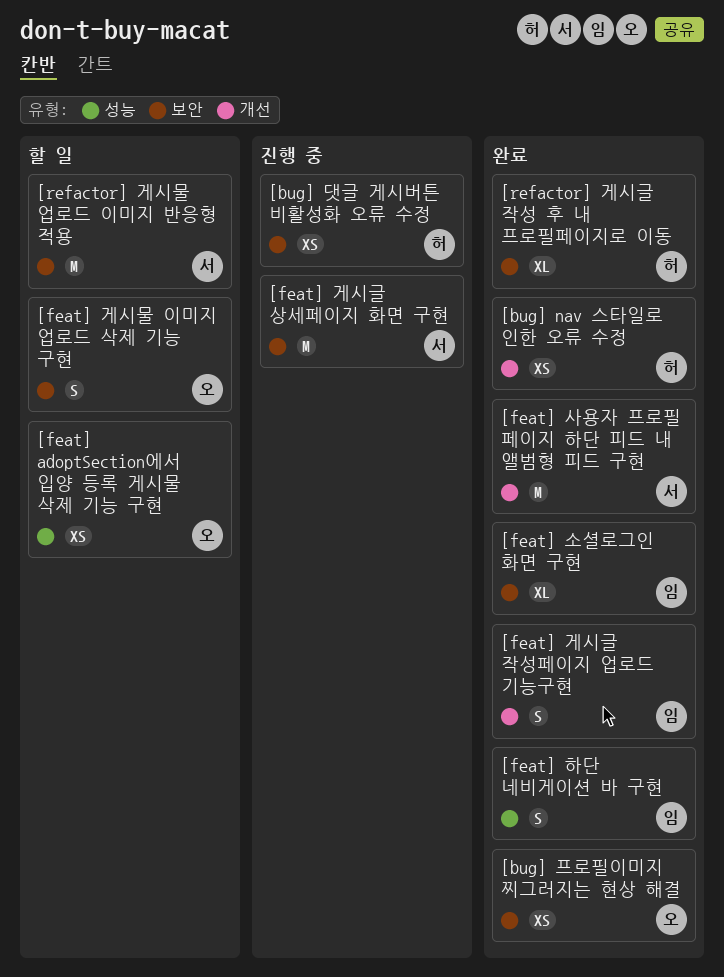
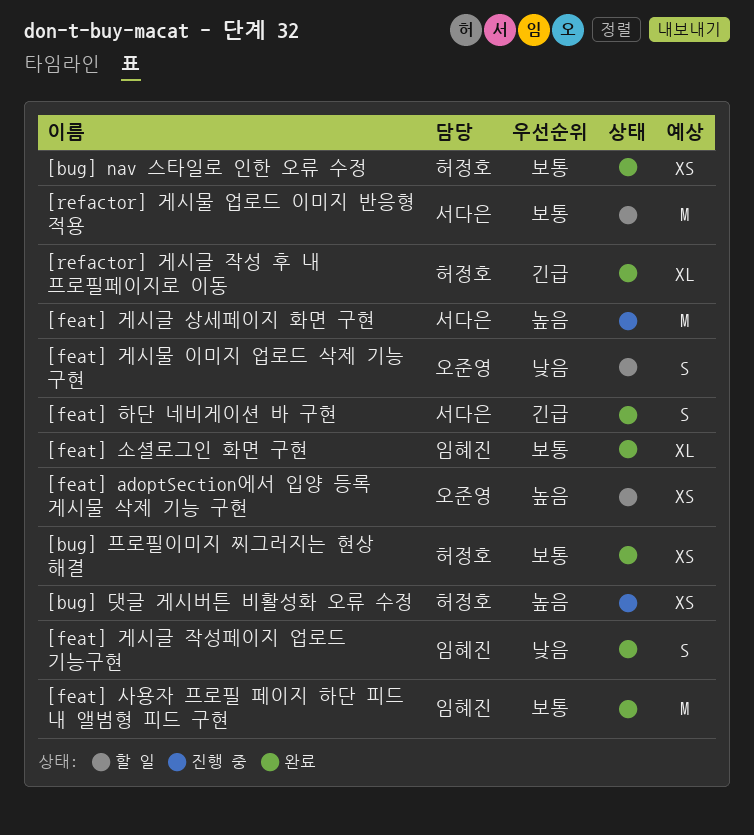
[bug] 프로필이미지 찌그러지는 현상 해결, owner: 오준영 -> 허정호
[feat] 사용자 프로필 페이지 하단 피드 내 앨범형 피드 구현, owner: 서다은 -> 임혜진
[feat] 하단 네비게이션 바 구현, owner: 임혜진 -> 서다은

